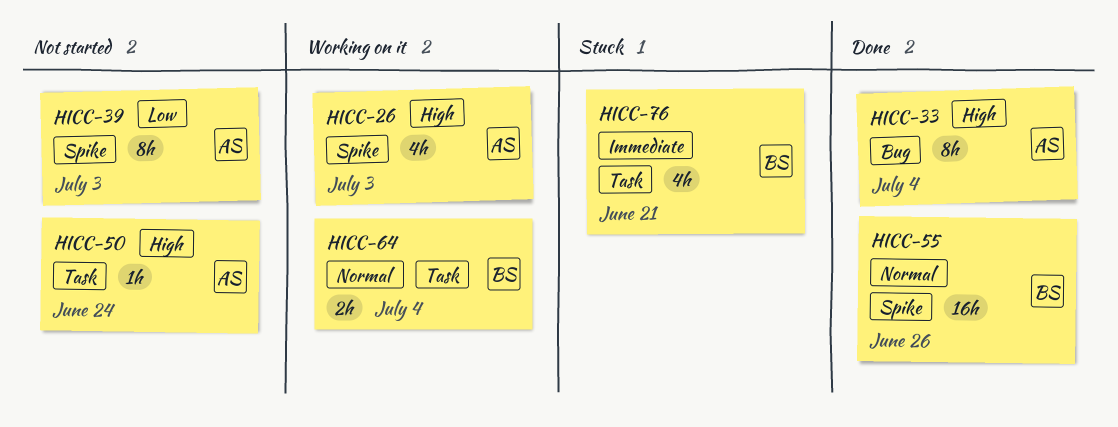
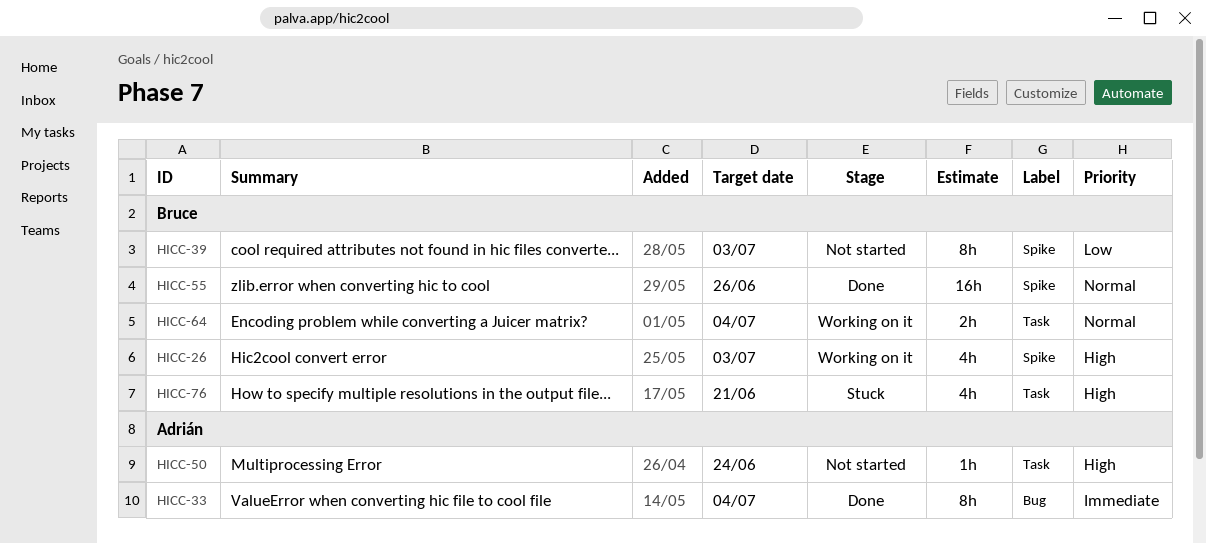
HICC-26, owner: Adrián -> Bruce
HICC-33, priority: High -> Immediate
HICC-39, owner: Adrián -> Bruce
HICC-76, priority: Immediate -> High

